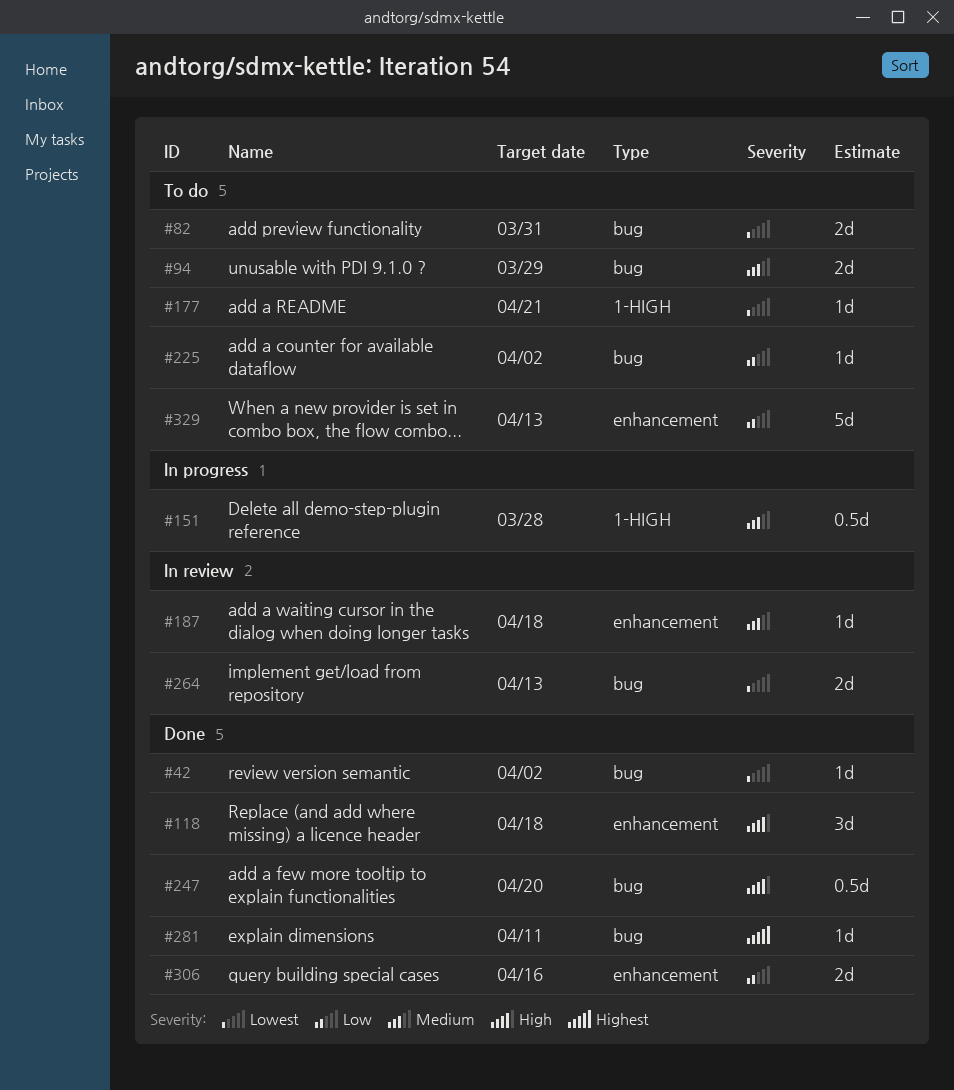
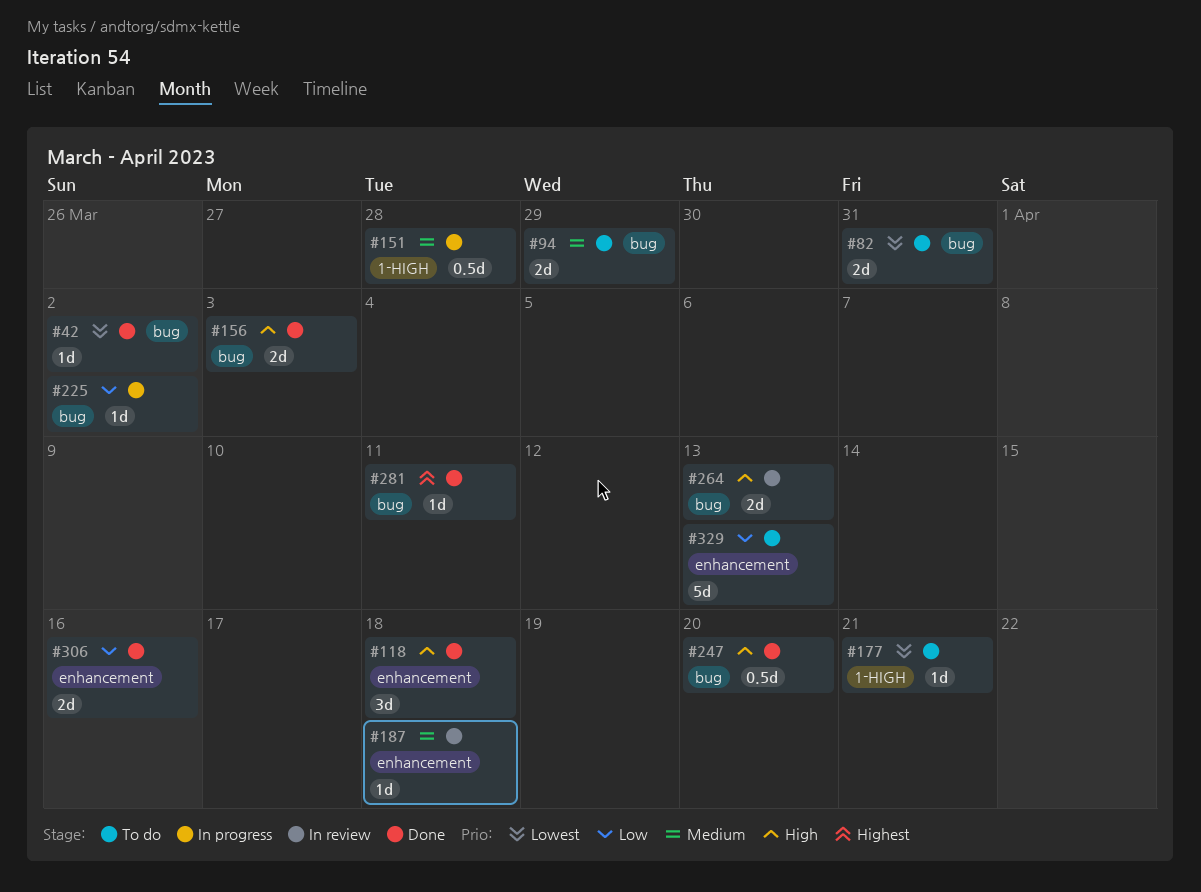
#156: none -> present
#225, status: To do -> In progress
#264, priority: Lowest -> High

